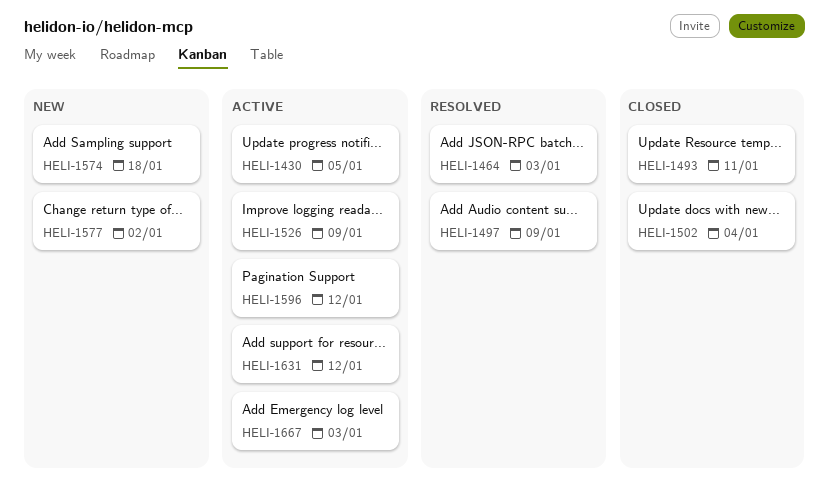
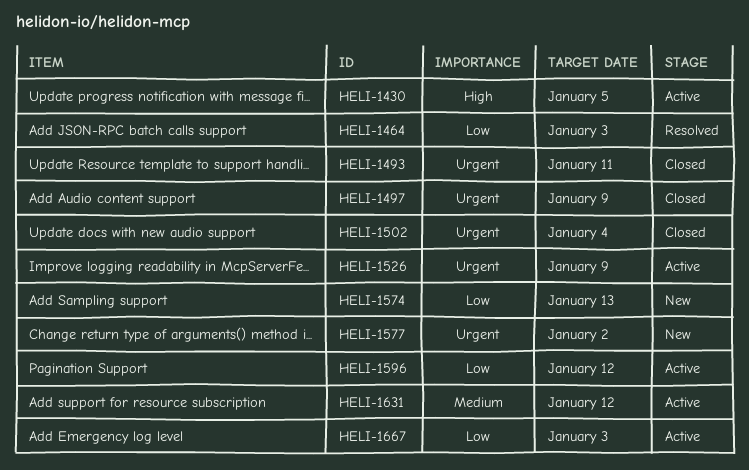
HELI-1497, status: Resolved -> Closed
HELI-1574, due: Jan 18 -> Jan 13

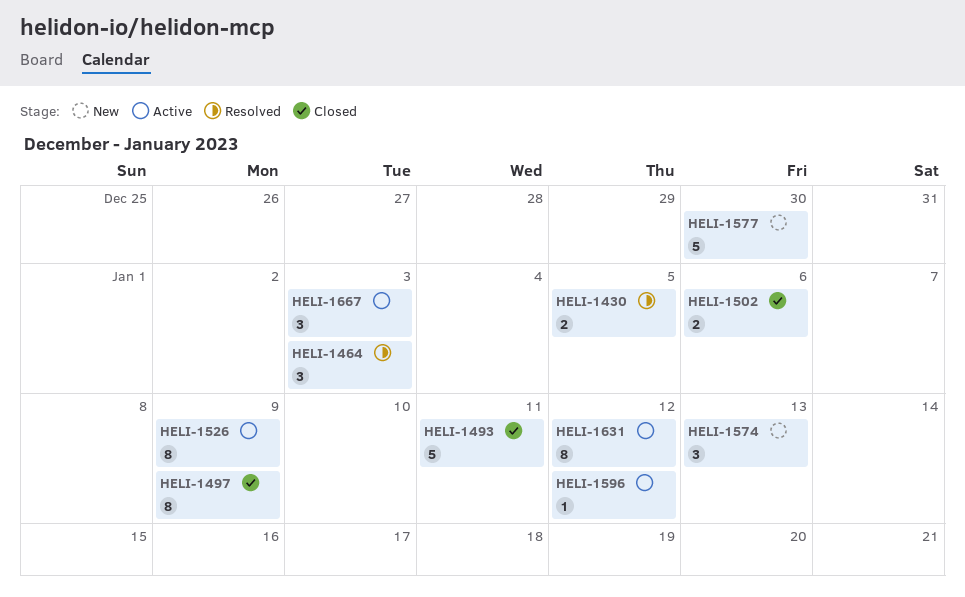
HELI-1430, status: Active -> Resolved
HELI-1502, due: Jan 4 -> Jan 6
HELI-1577, due: Jan 2 -> Dec 30

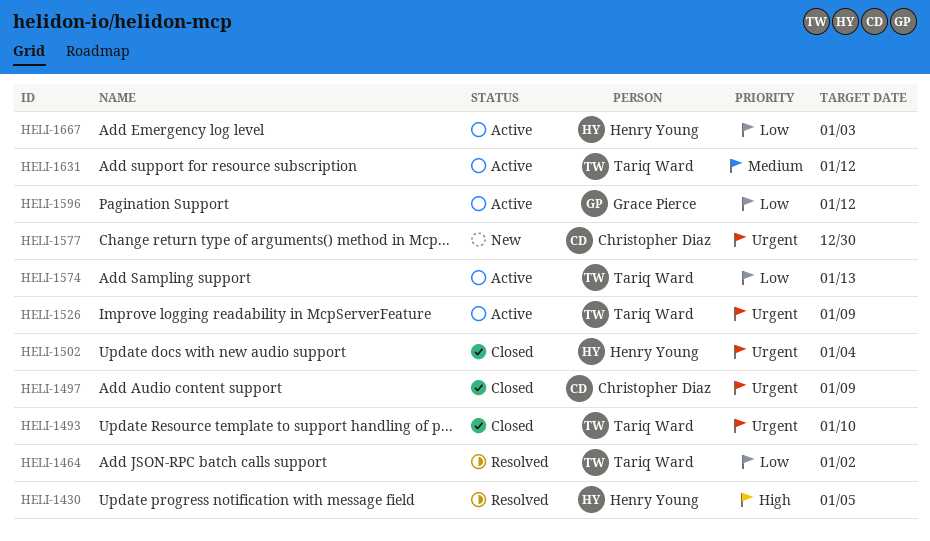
HELI-1464, due: Jan 3 -> Jan 2
HELI-1493, due: Jan 11 -> Jan 10
HELI-1502, due: Jan 6 -> Jan 4
HELI-1574, status: New -> Active

